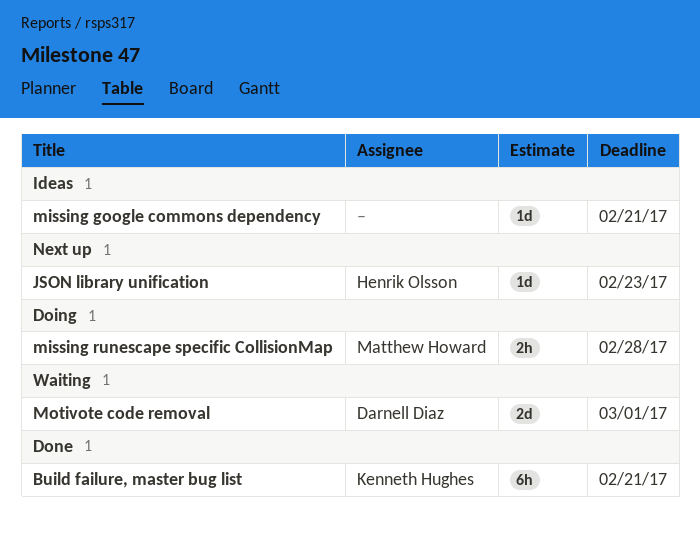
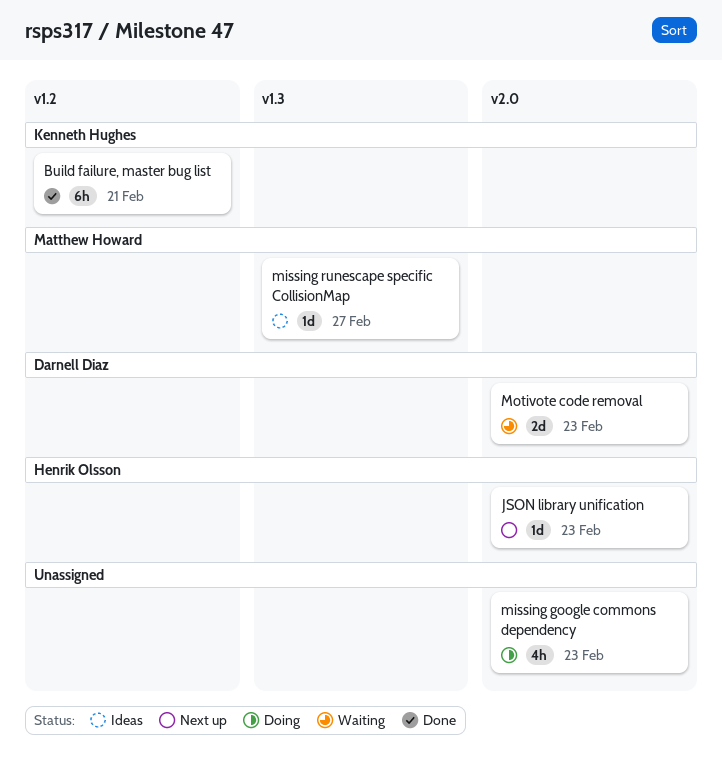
missing google commons dependency, status: Ideas -> Doing
missing google commons dependency, estimate: 1d -> 4h
missing google commons dependency, due: Feb 21 -> Feb 23
missing runescape specific CollisionMap, status: Doing -> Ideas
missing runescape specific CollisionMap, estimate: 2h -> 1d
missing runescape specific CollisionMap, due: Feb 28 -> Feb 27
Motivote code removal, due: Mar 1 -> Feb 23

